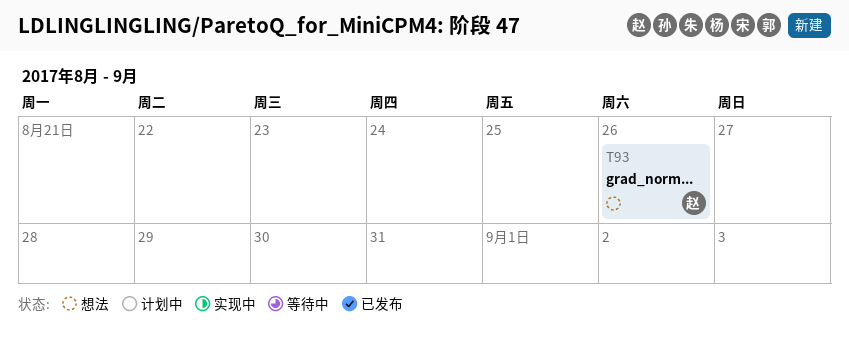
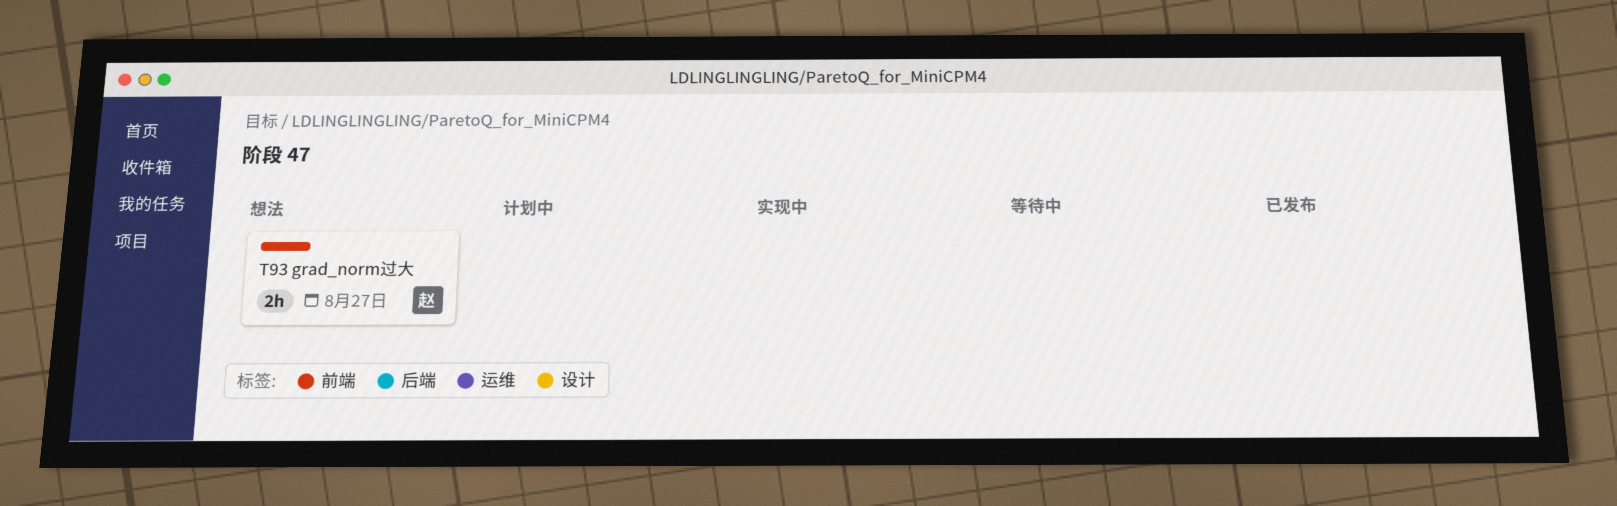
T93, due: Aug 26 -> Aug 27

